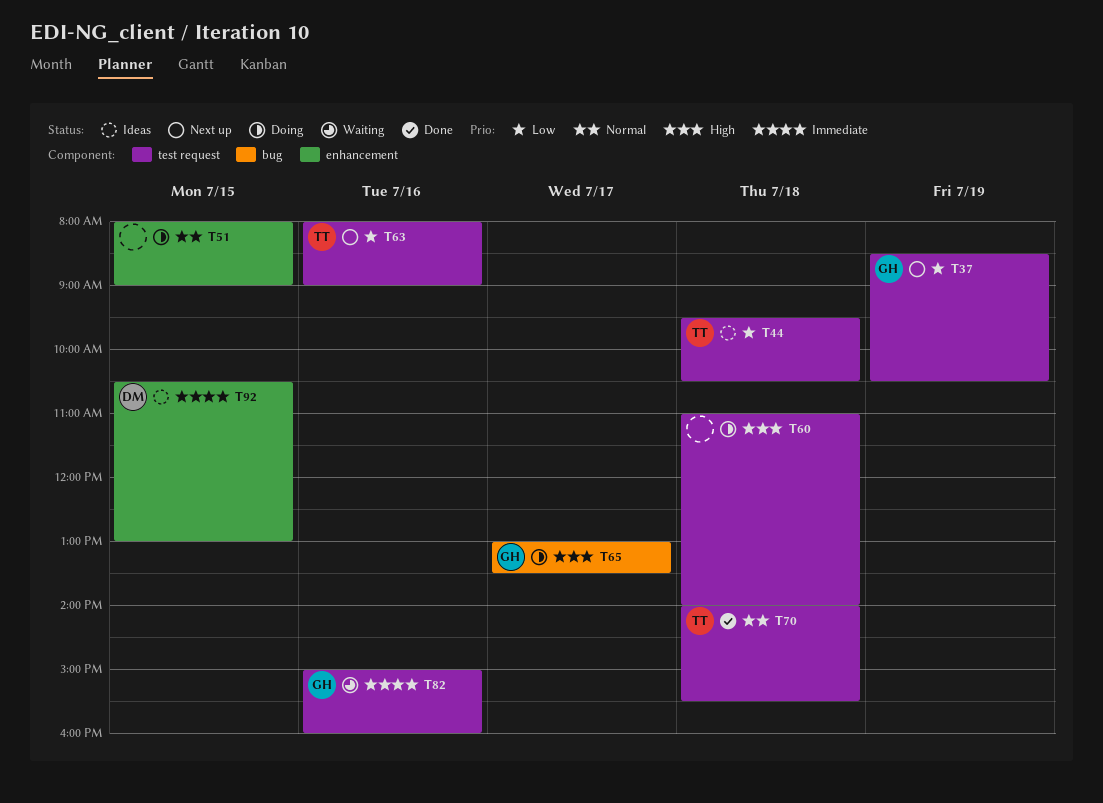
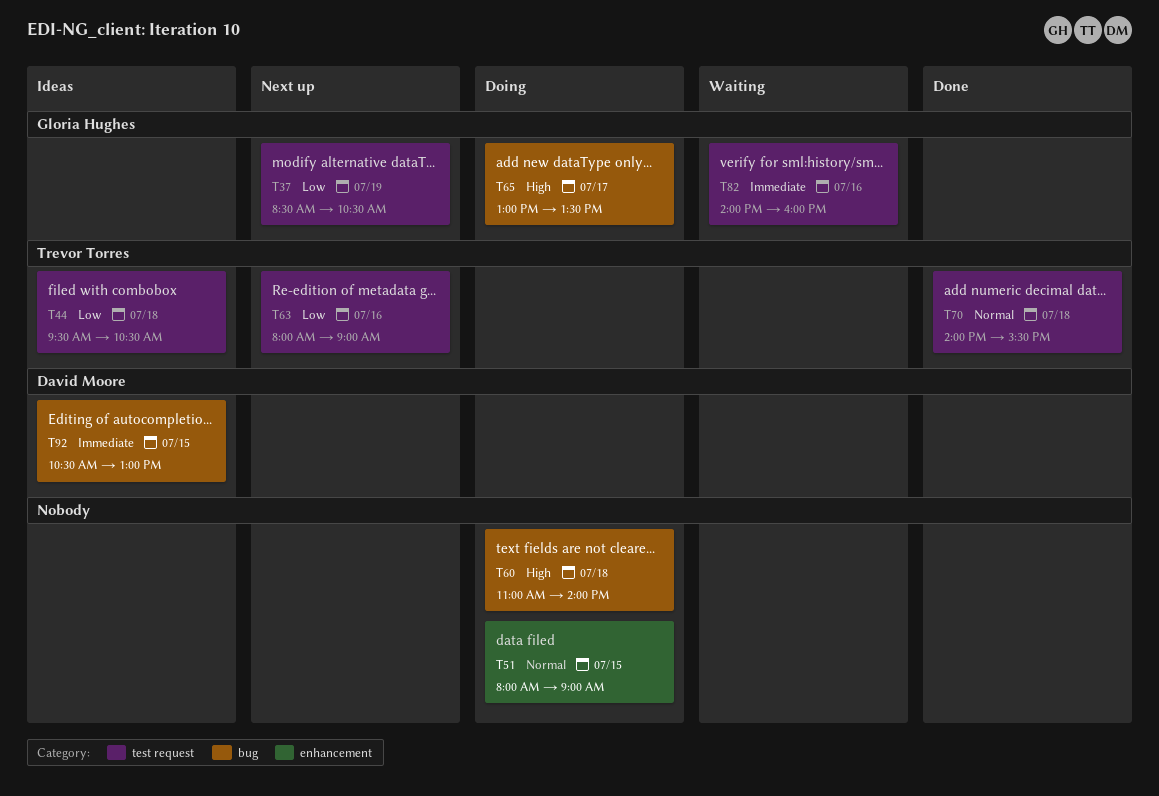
T60, label: test request -> bug
T82, begins: 15:00 -> 14:00
T92, label: enhancement -> bug

